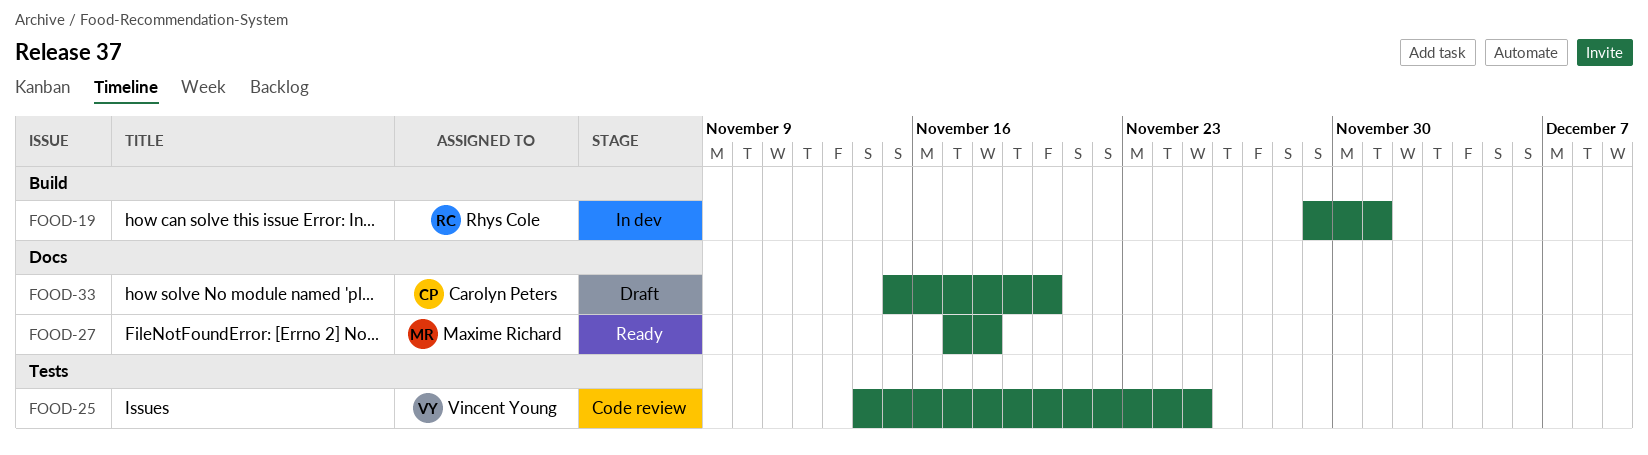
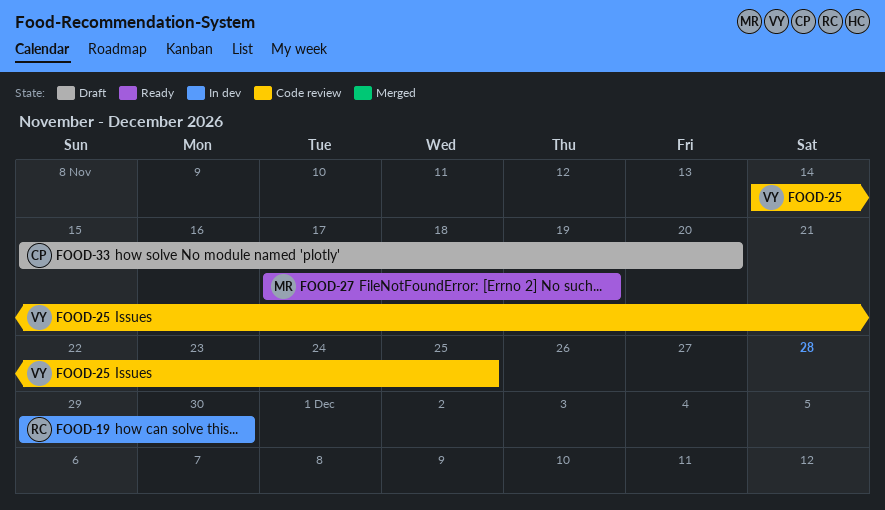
FOOD-19, due: Dec 1 -> Nov 30
FOOD-27, due: Nov 18 -> Nov 19

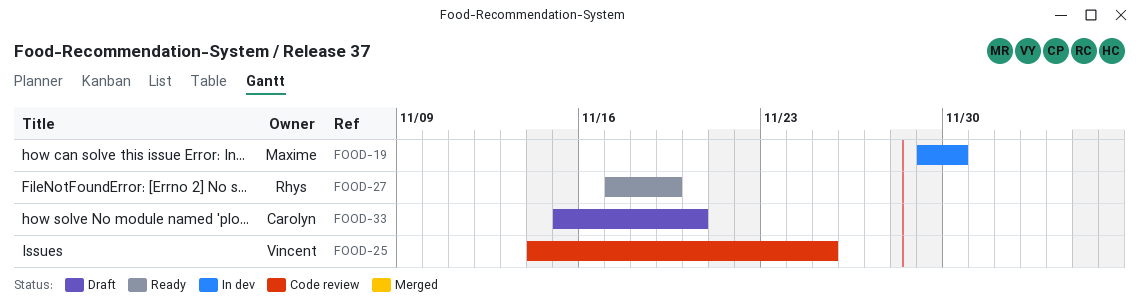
FOOD-19, owner: Rhys -> Maxime
FOOD-27, owner: Maxime -> Rhys

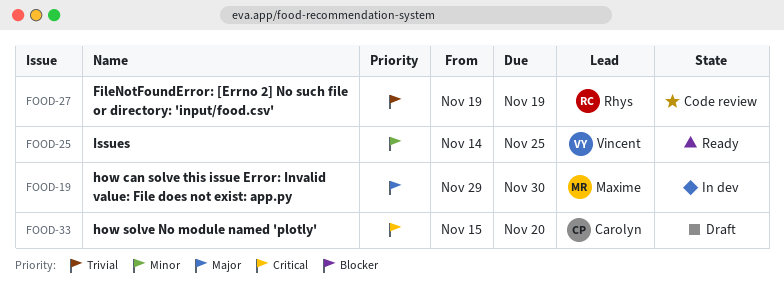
FOOD-25, status: Code review -> Ready
FOOD-27, status: Ready -> Code review
FOOD-27, start: Nov 17 -> Nov 19

